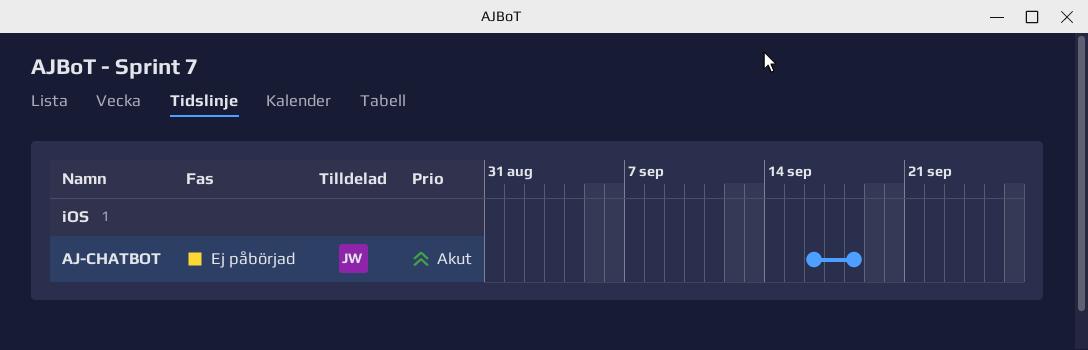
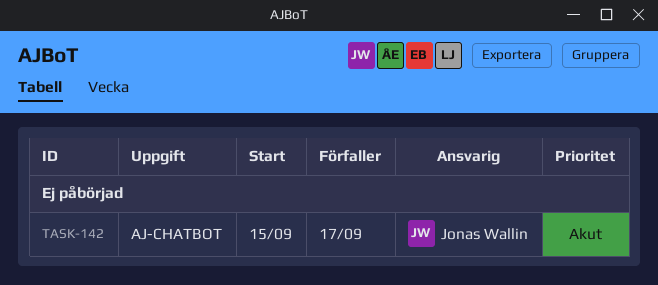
AJ-CHATBOT, start: Sep 16 -> Sep 15
AJ-CHATBOT, due: Sep 18 -> Sep 17

